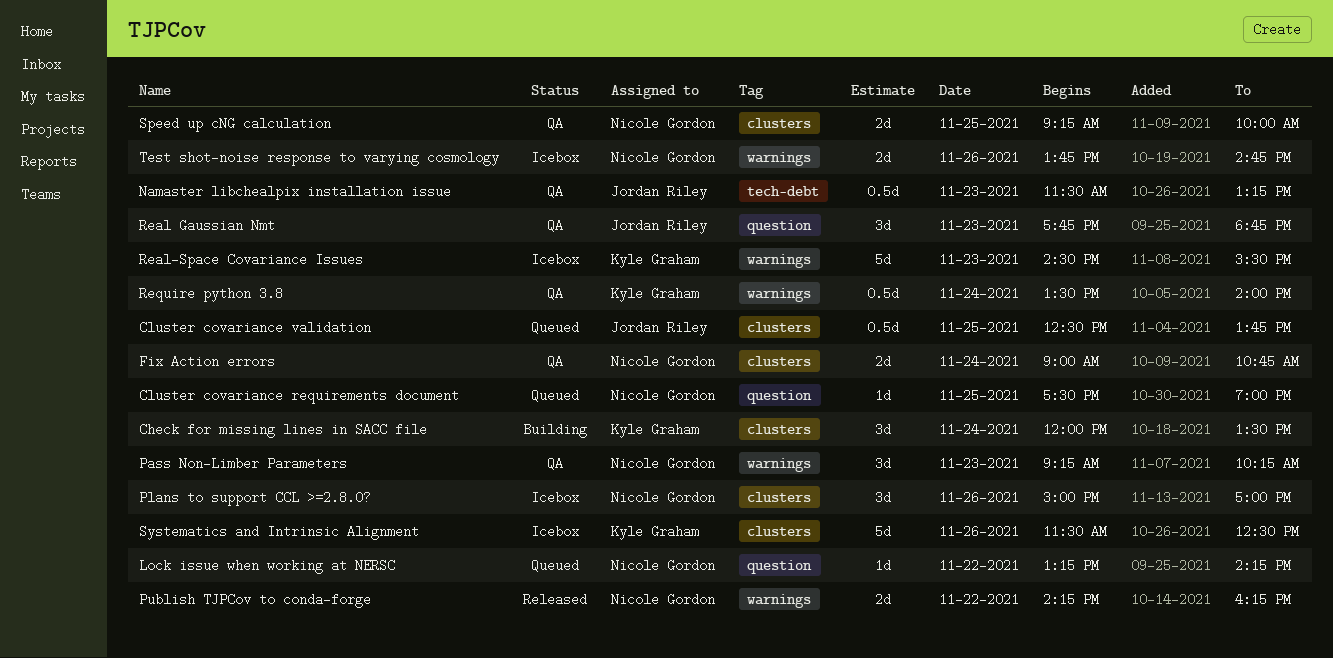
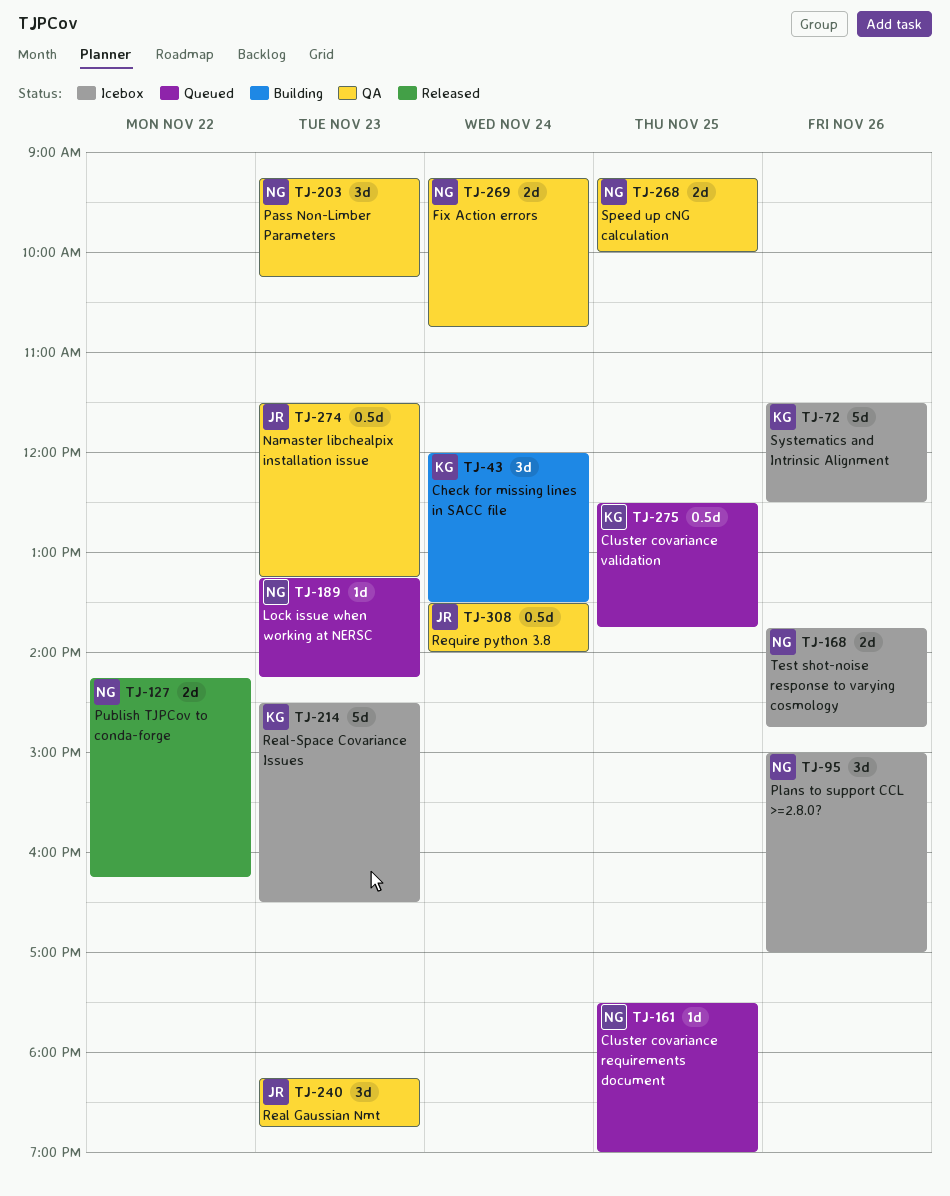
Cluster covariance validation, owner: Jordan Riley -> Kyle Graham
Fix Action errors, begins: 09:00 -> 09:15
Lock issue when working at NERSC, day: Nov 22 -> Nov 23
Real Gaussian Nmt, begins: 17:45 -> 18:15
Real-Space Covariance Issues, ends: 15:30 -> 16:30
Require python 3.8, owner: Kyle Graham -> Jordan Riley

